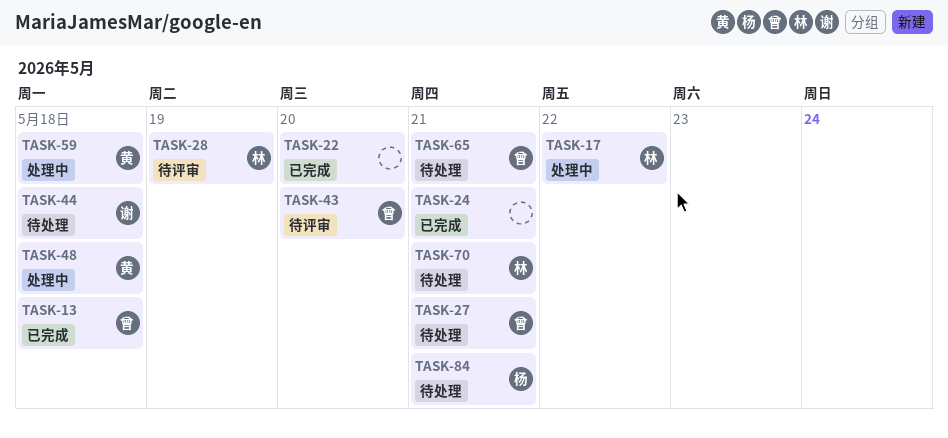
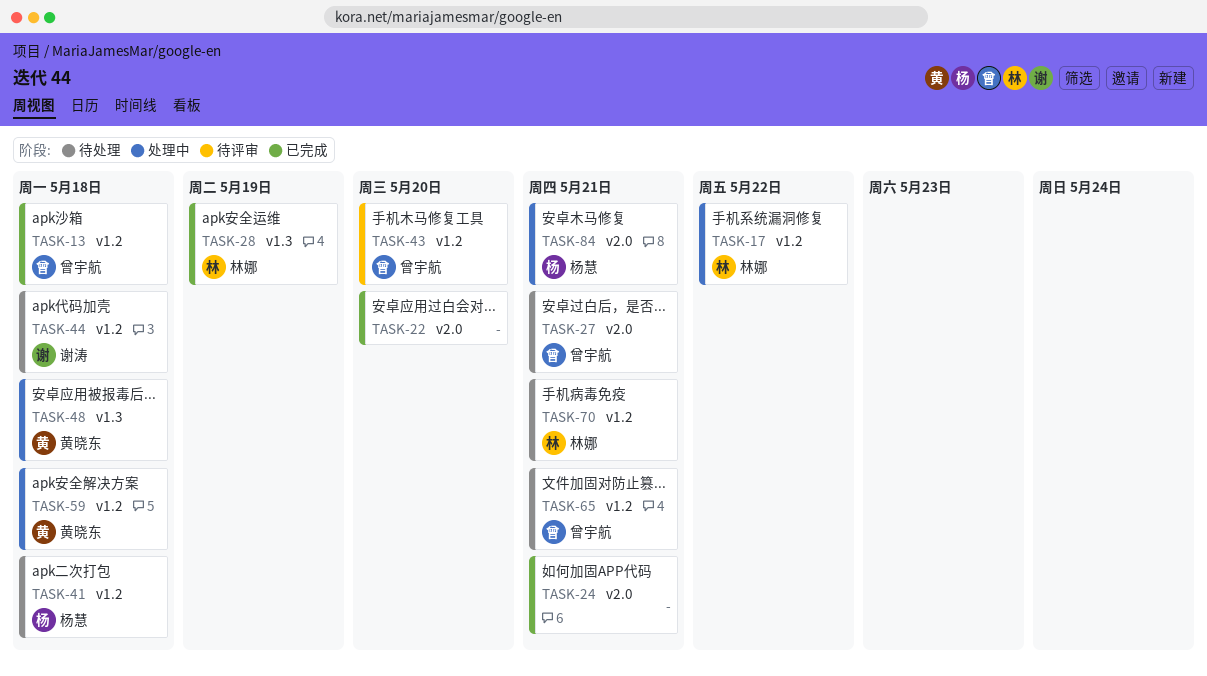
TASK-28, status: 待评审 -> 已完成
TASK-41: none -> present
TASK-84, status: 待处理 -> 处理中

